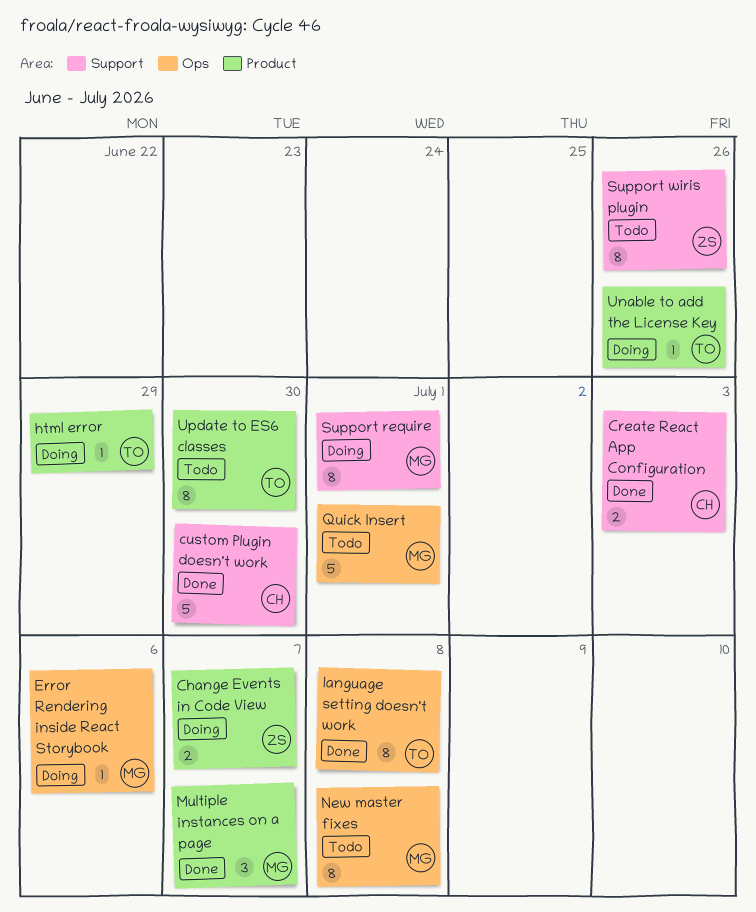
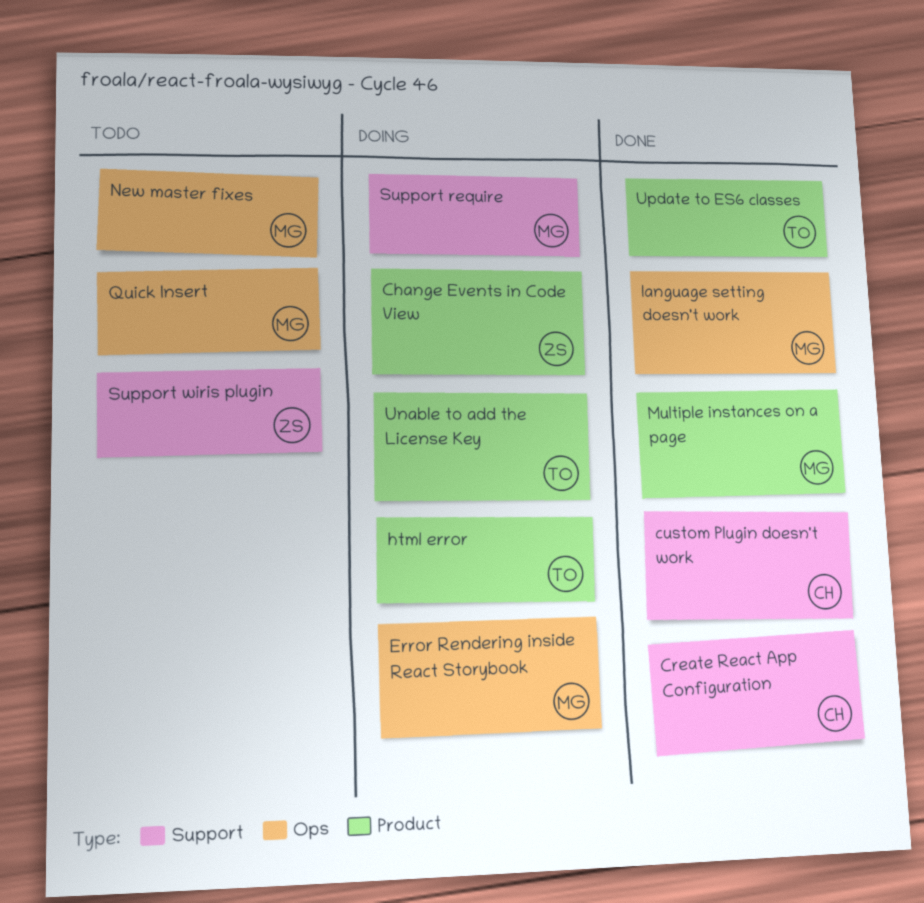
language setting doesn't work, owner: TO -> MG
Update to ES6 classes, status: Todo -> Done

